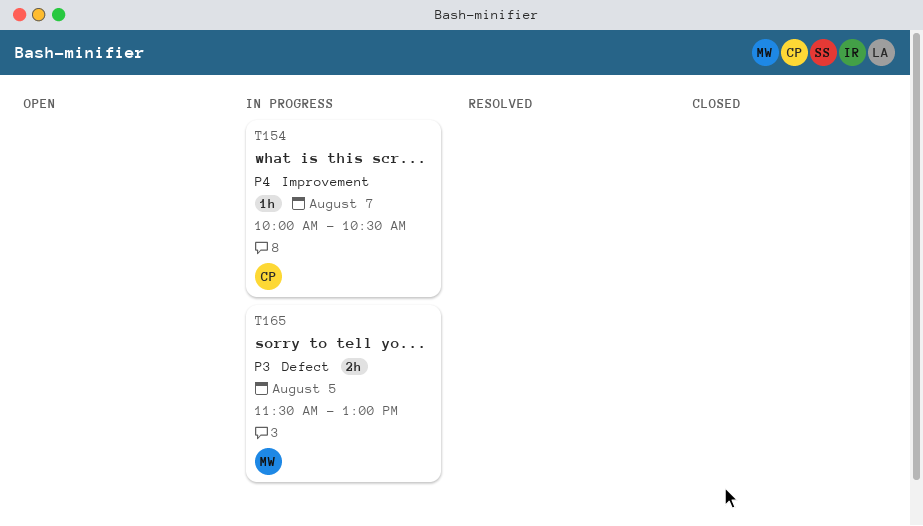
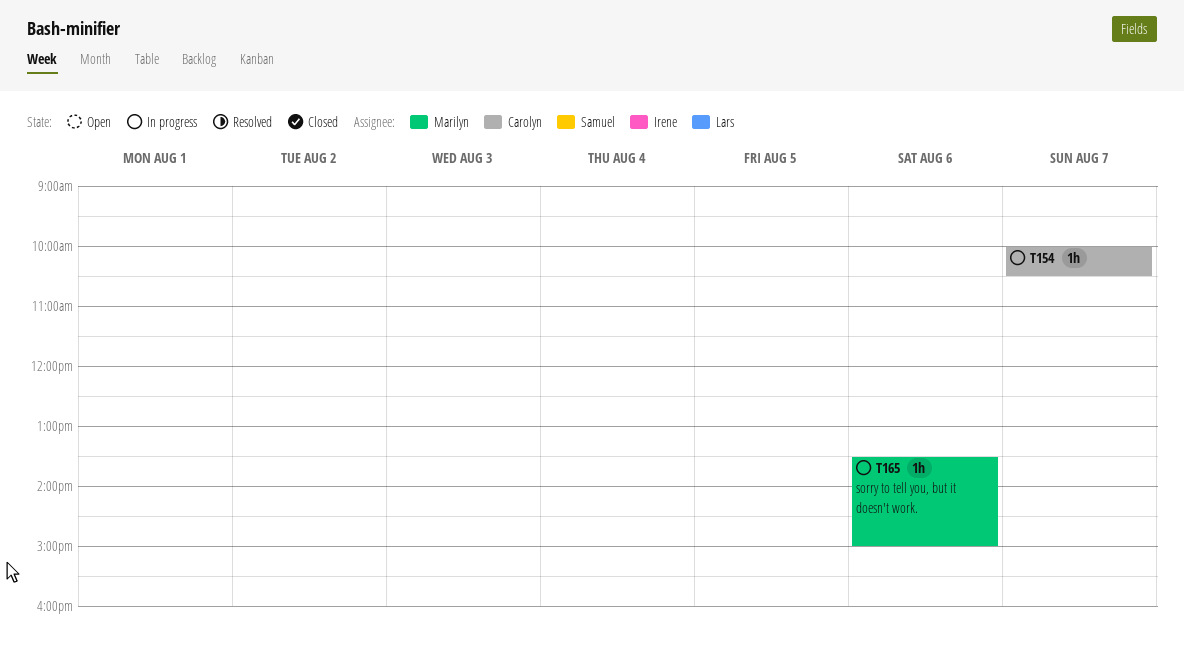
T165, estimate: 2h -> 1h
T165, day: Aug 5 -> Aug 6
T165, begins: 11:30 -> 13:30
T165, ends: 13:00 -> 15:00

